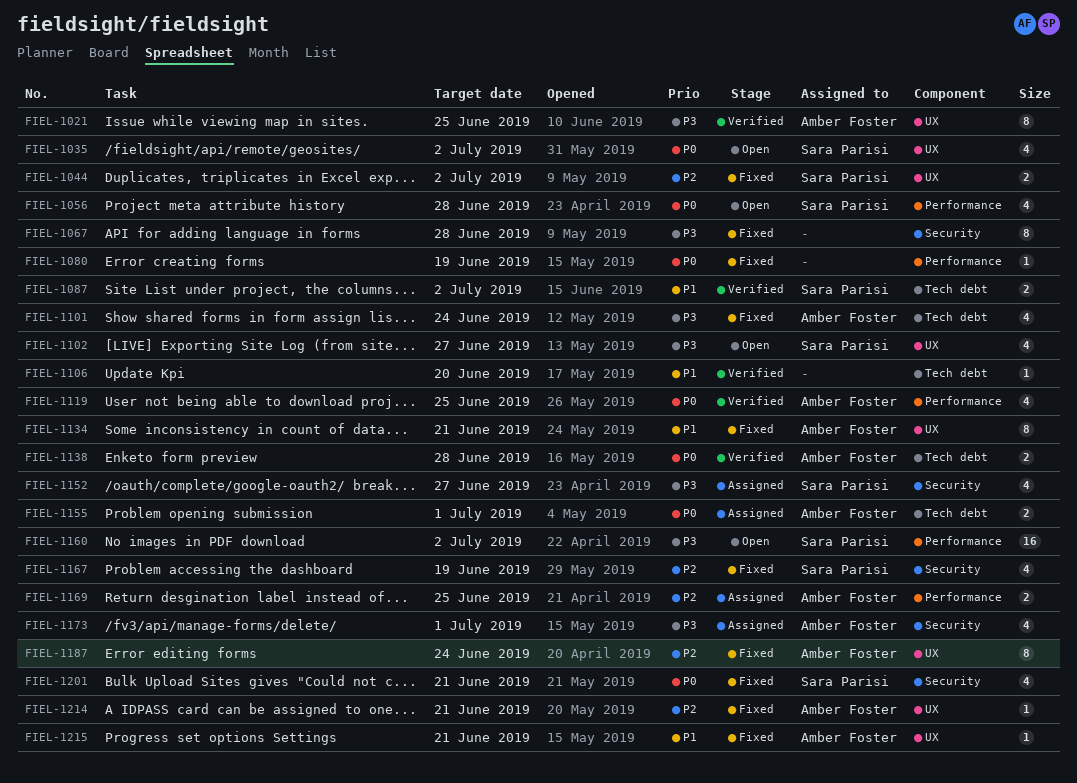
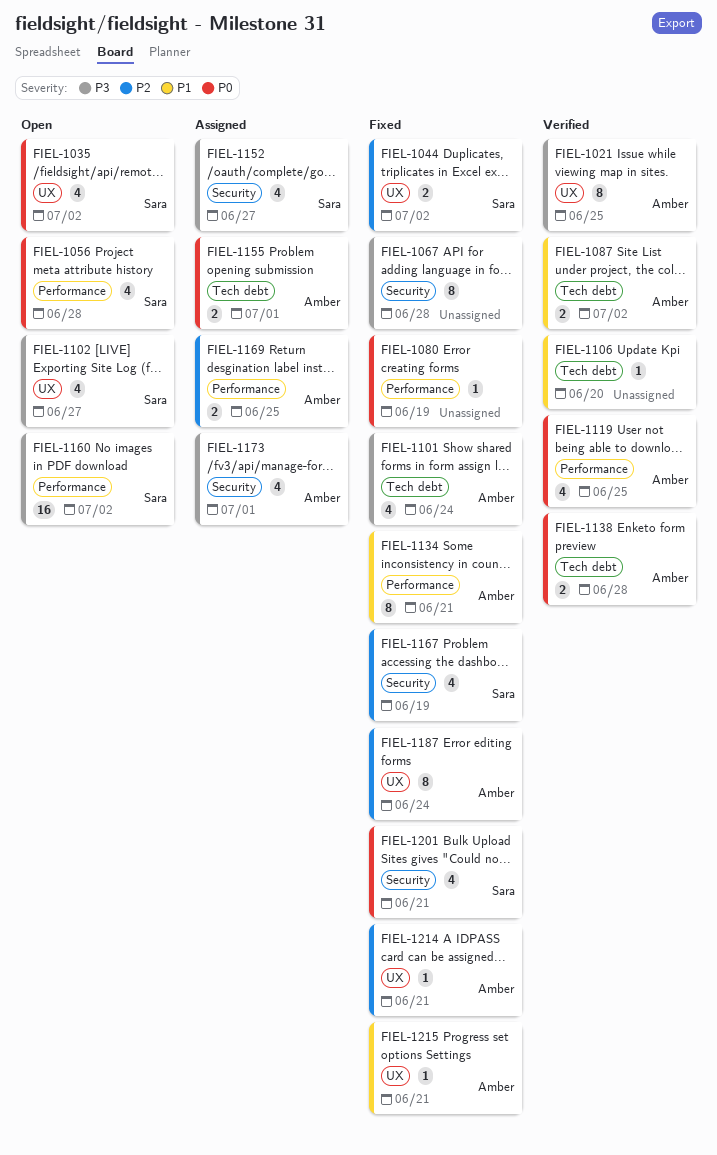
FIEL-1087, owner: Sara Parisi -> Amber Foster
FIEL-1134, label: UX -> Performance

